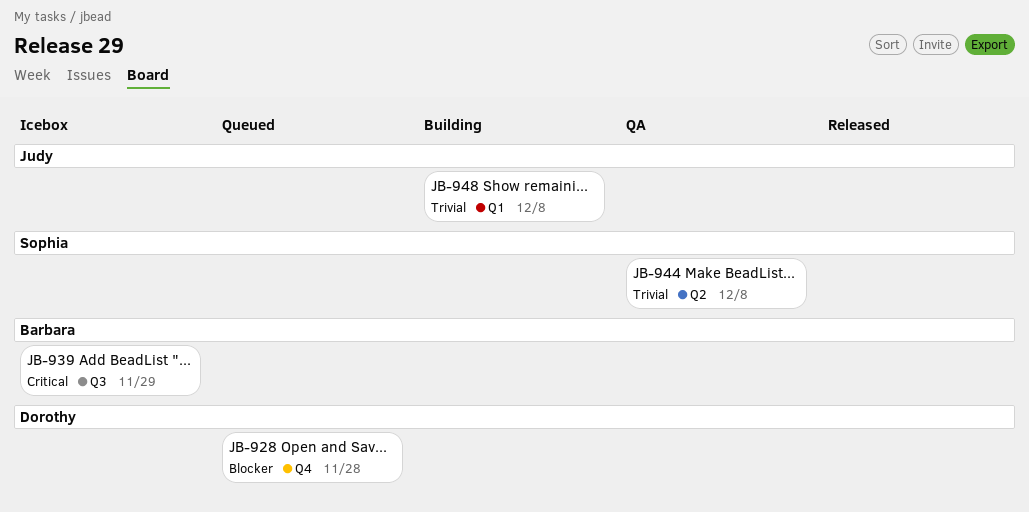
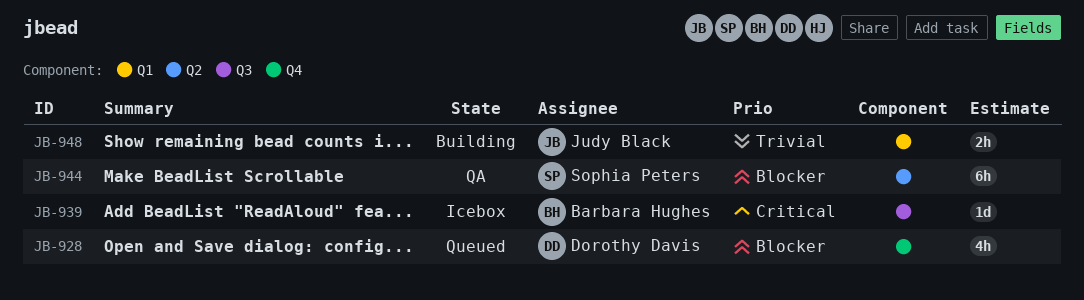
JB-944, priority: Trivial -> Blocker

